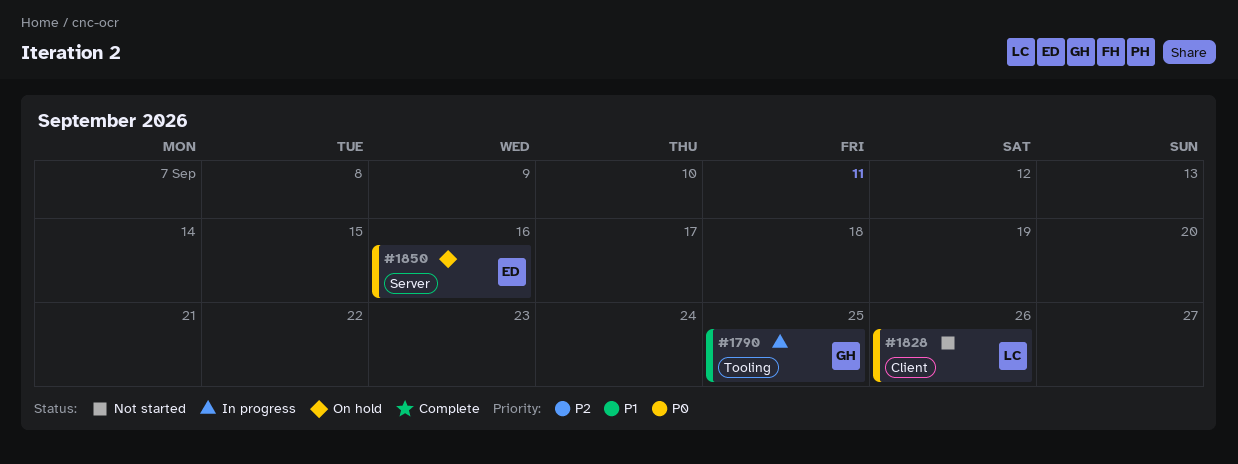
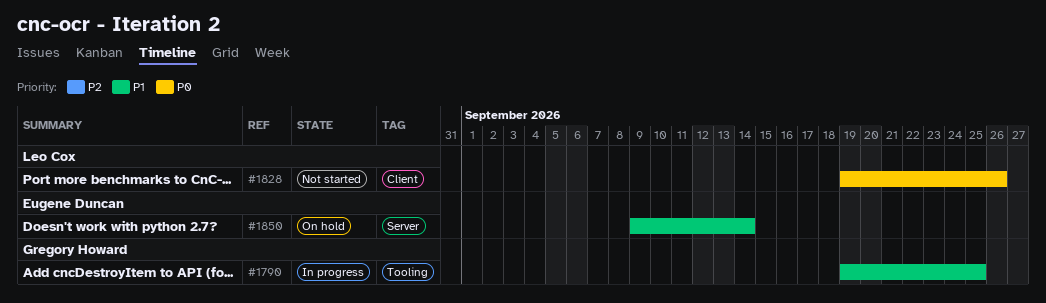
#1850, priority: P0 -> P1
#1850, due: Sep 16 -> Sep 14

